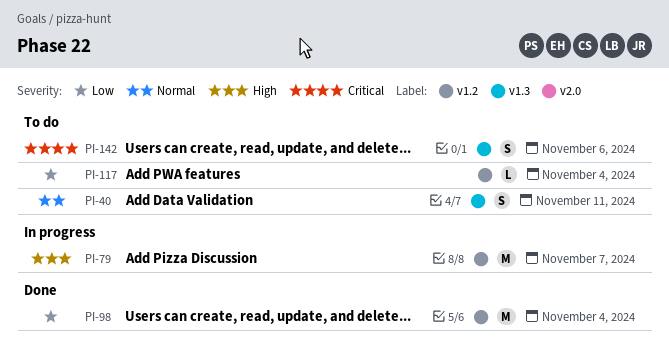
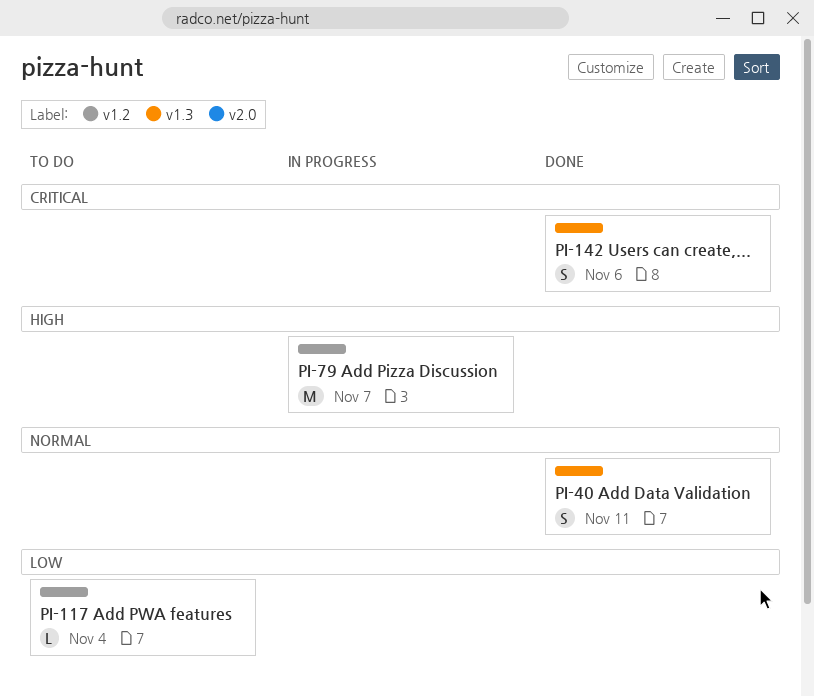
PI-40, status: To do -> Done
PI-98: present -> none
PI-142, status: To do -> Done

